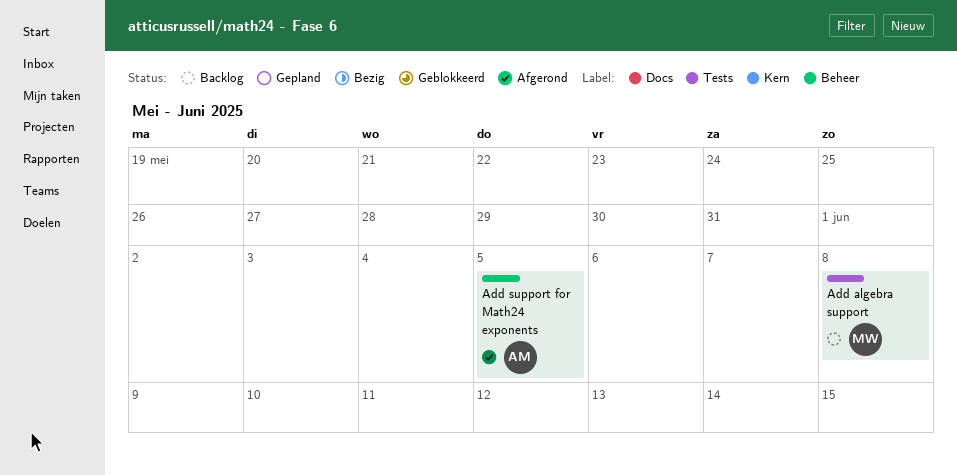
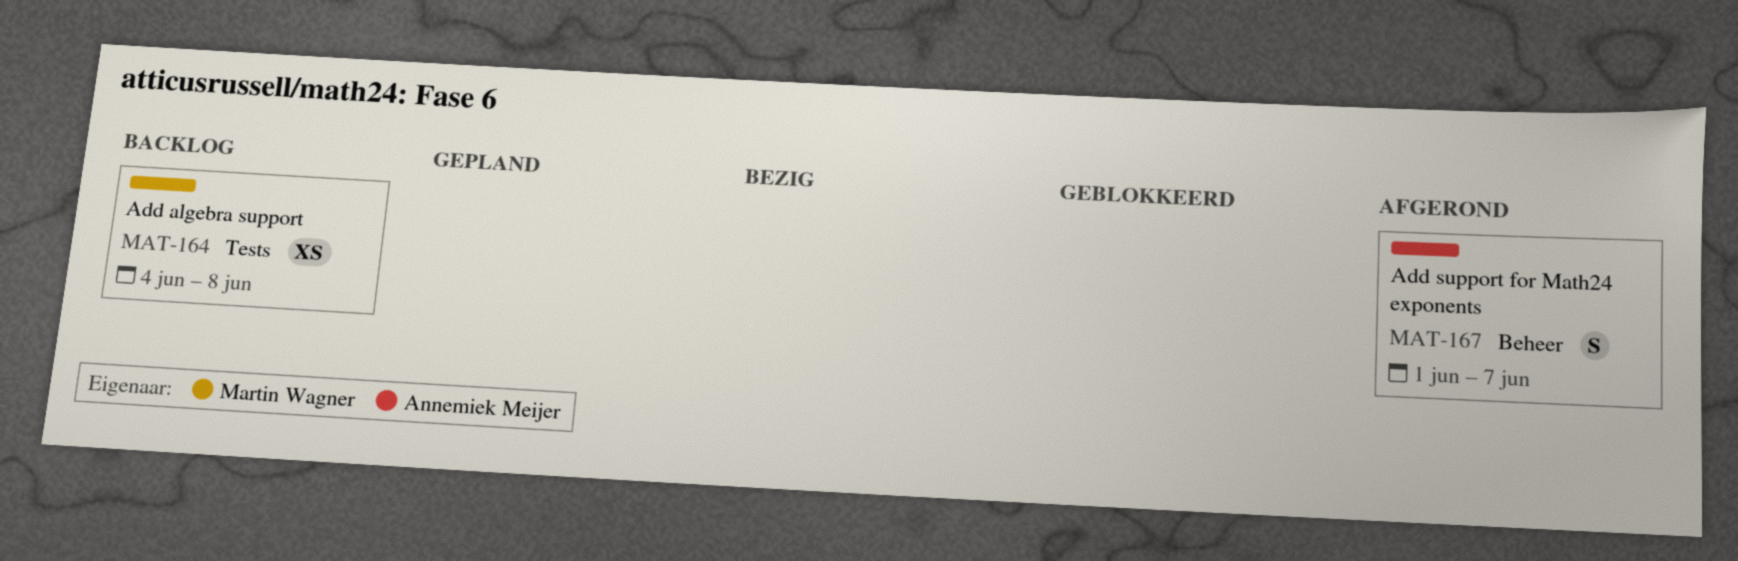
Add support for Math24 exponents, due: Jun 5 -> Jun 7

